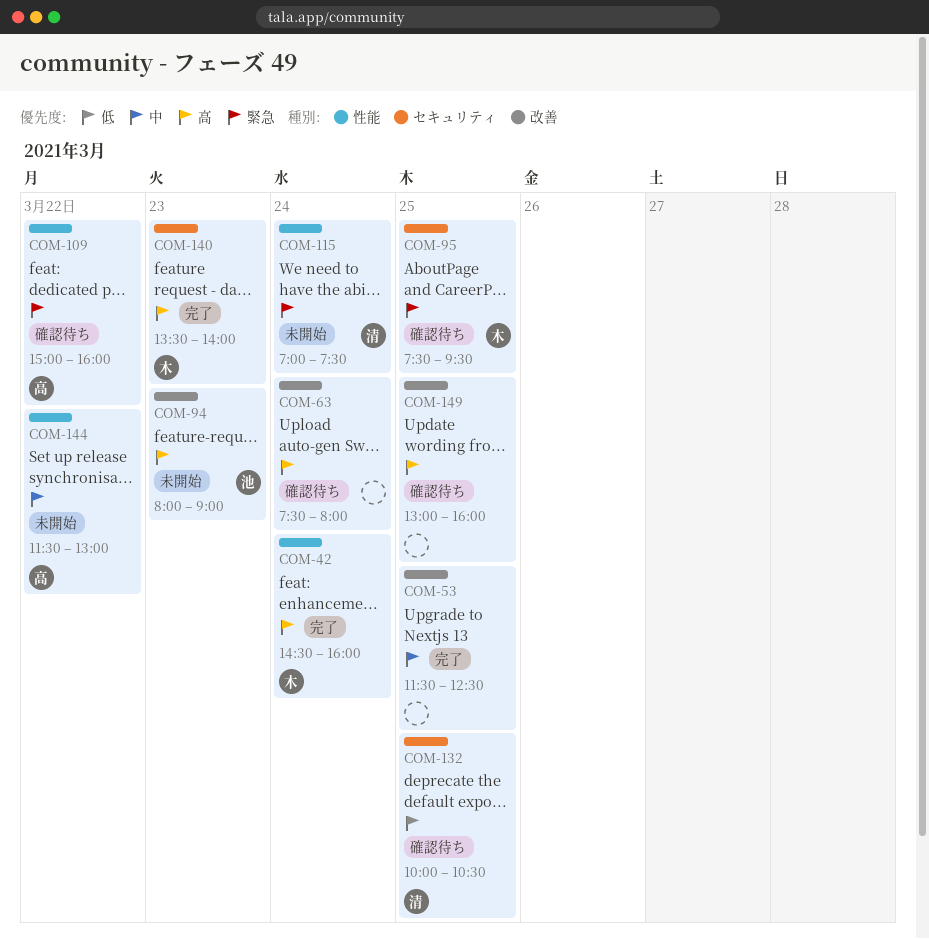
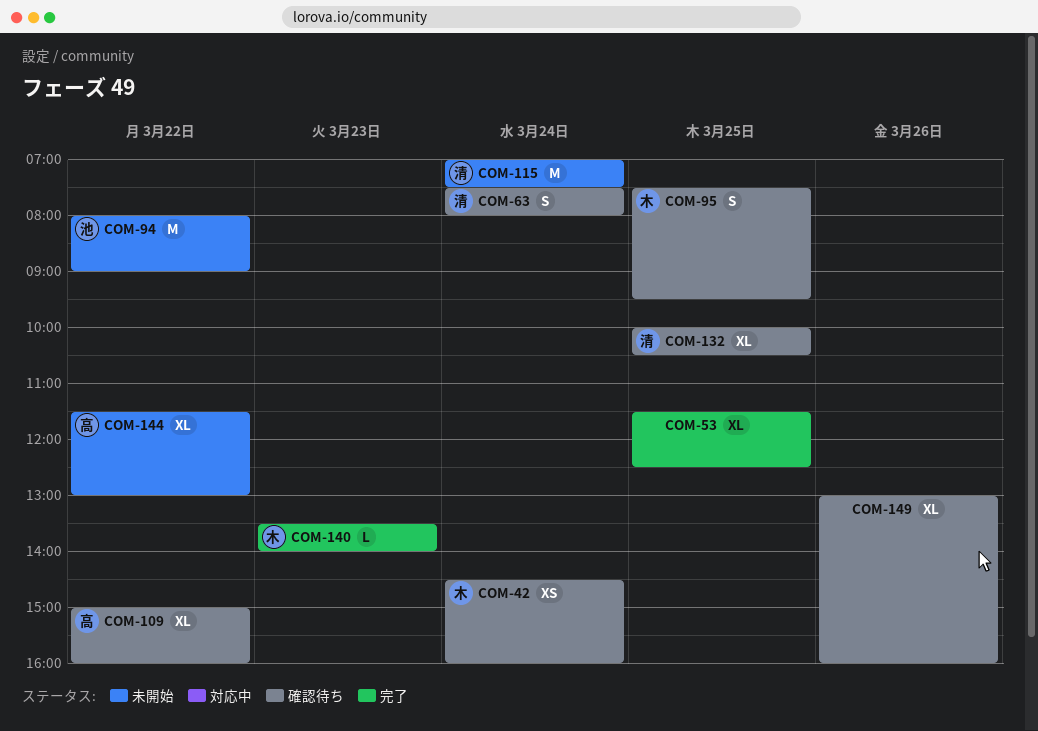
COM-42, status: 完了 -> 確認待ち
COM-63, owner: none -> 清
COM-94, day: Mar 23 -> Mar 22
COM-149, day: Mar 25 -> Mar 26

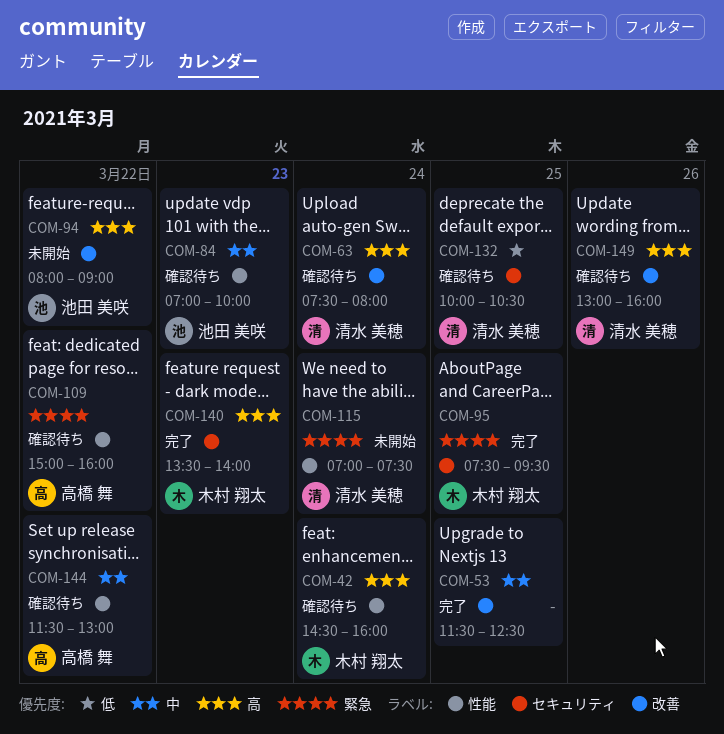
COM-84: none -> present
COM-95, status: 確認待ち -> 完了
COM-144, status: 未開始 -> 確認待ち
COM-149, owner: none -> 清水 美穂

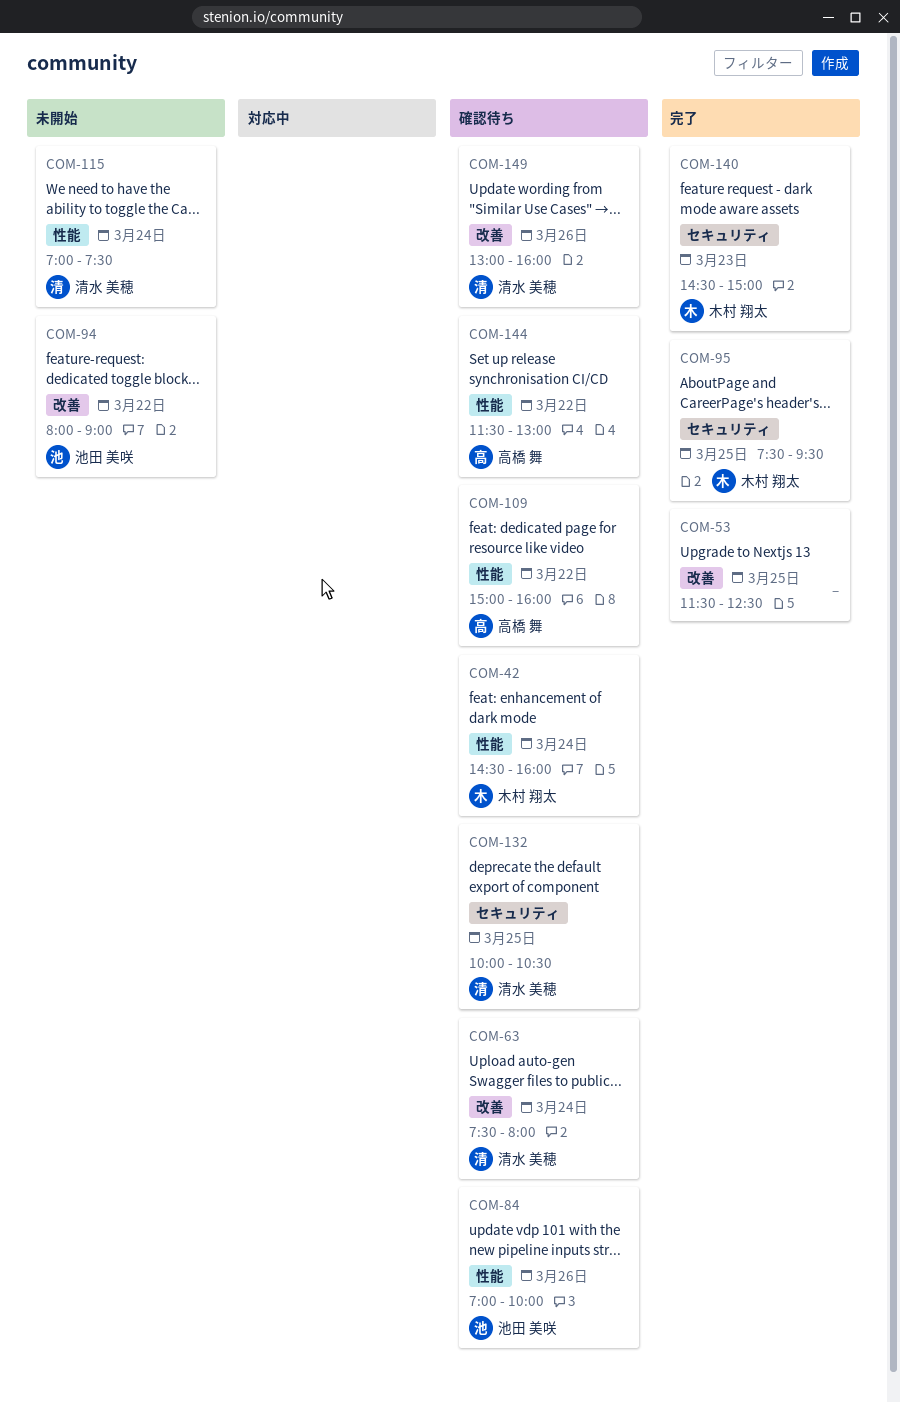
COM-84, day: Mar 23 -> Mar 26
COM-140, begins: 13:30 -> 14:30
COM-140, ends: 14:00 -> 15:00

